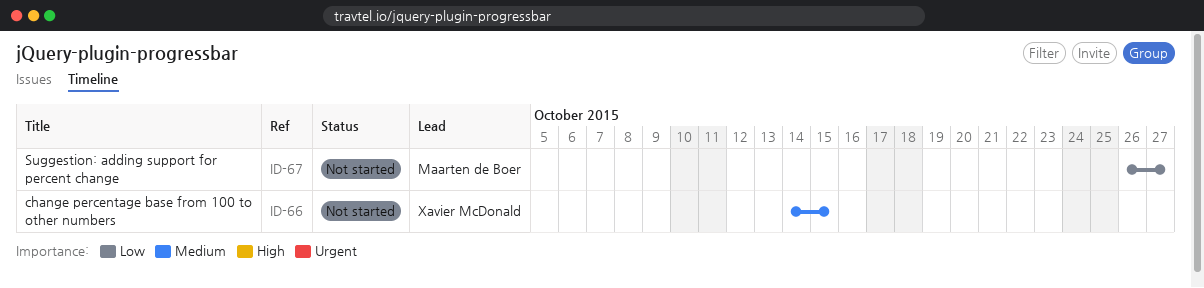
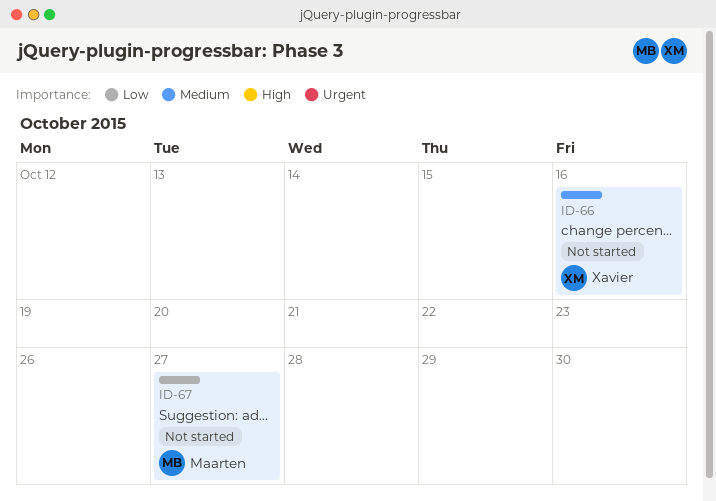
ID-66, due: Oct 15 -> Oct 16

